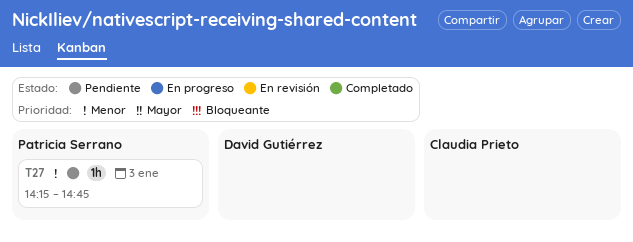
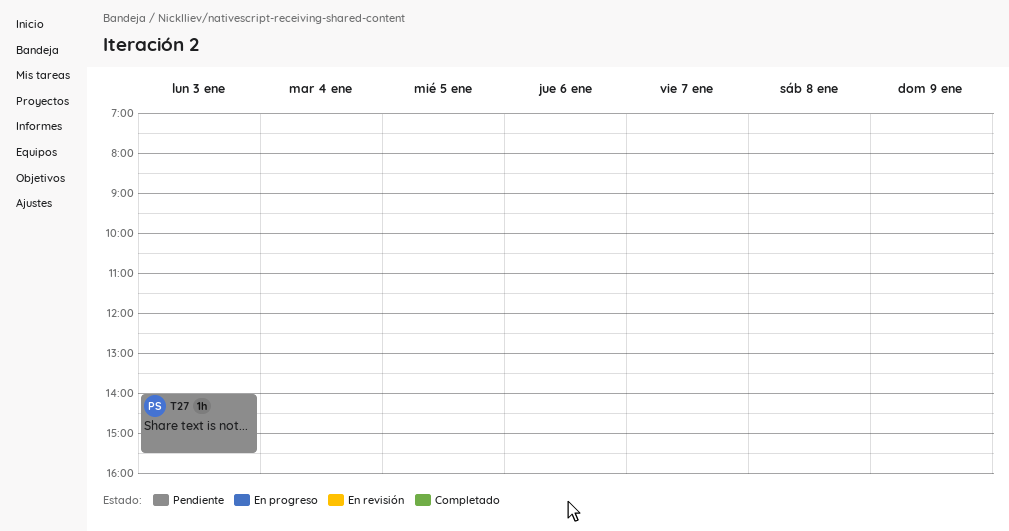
T27, begins: 14:15 -> 14:00
T27, ends: 14:45 -> 15:30

